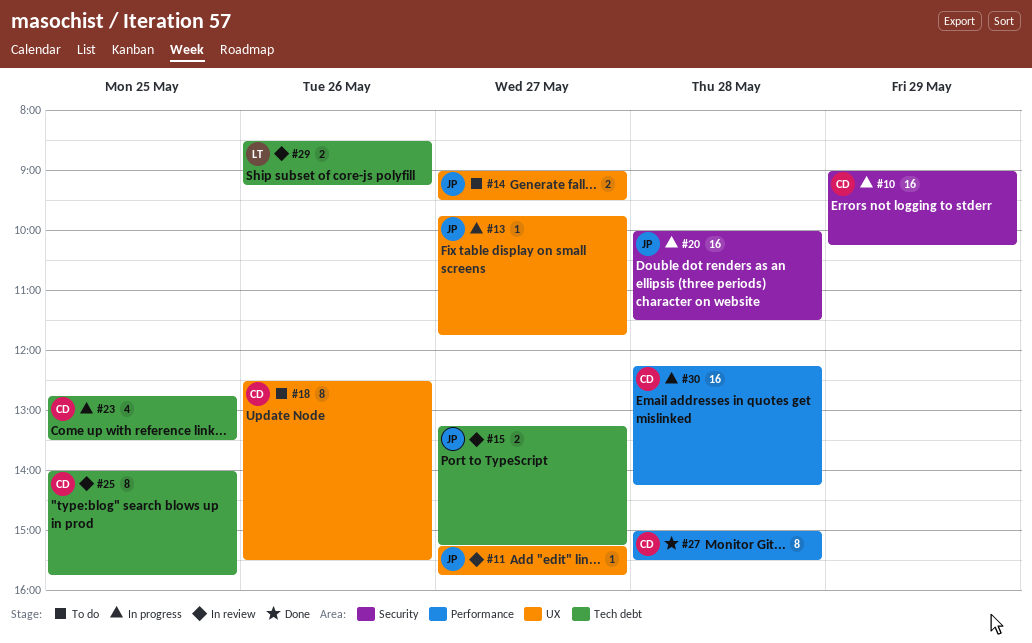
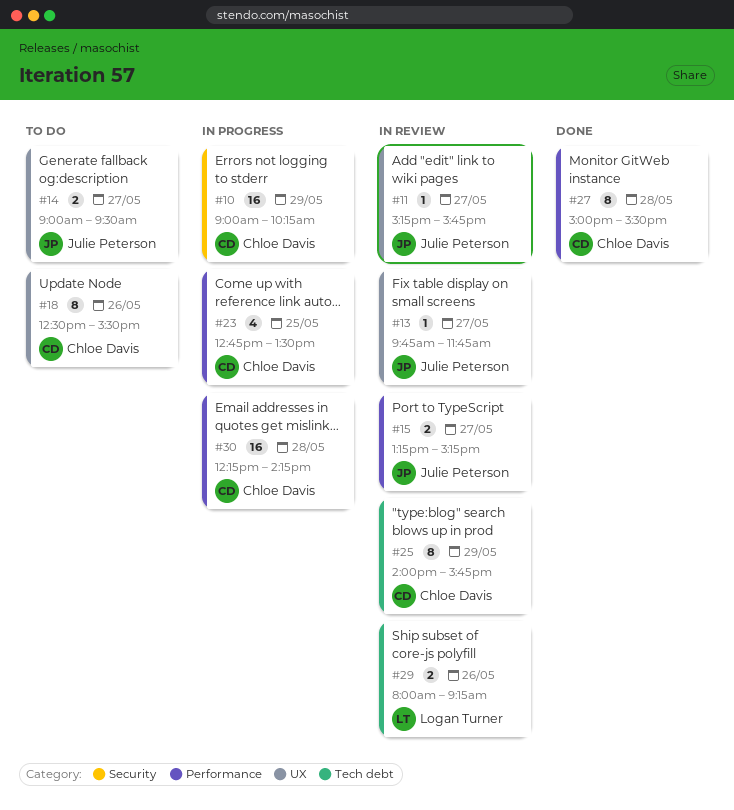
#13, status: In progress -> In review
#15, label: Tech debt -> Performance
#20: present -> none
#23, label: Tech debt -> Performance
#25, day: May 25 -> May 29
#29, begins: 08:30 -> 08:00

